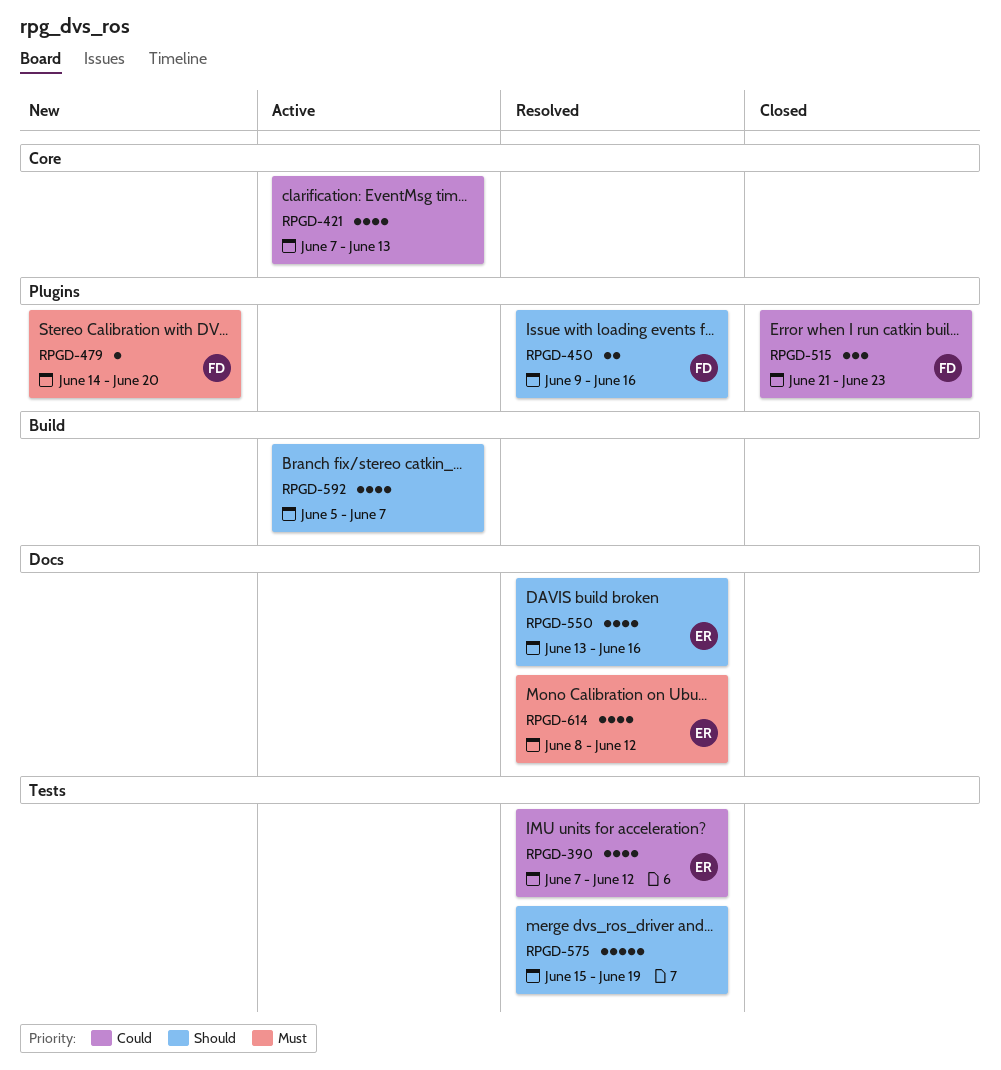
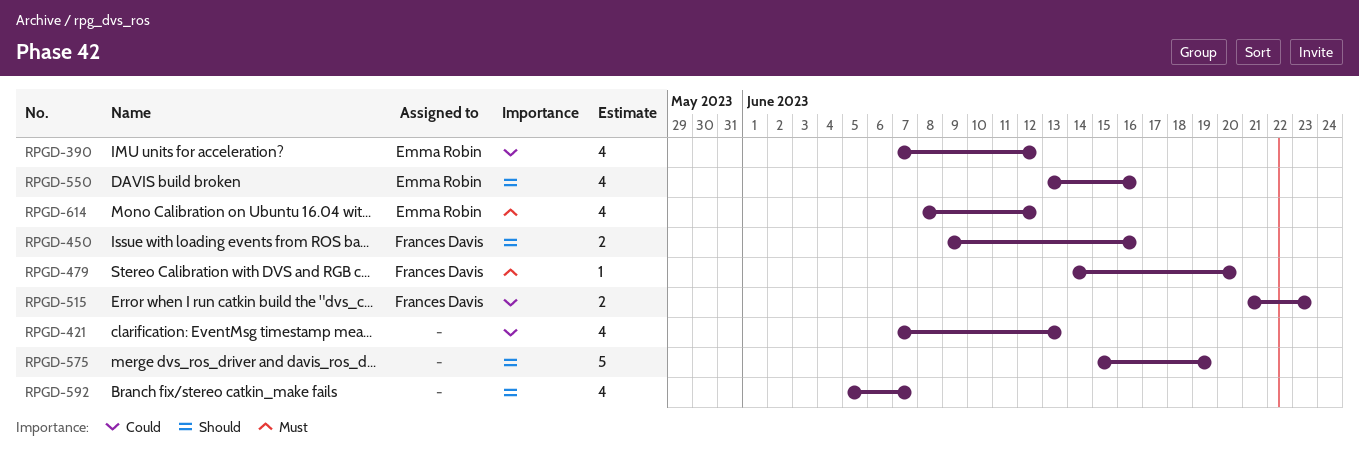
RPGD-515, estimate: 3 -> 2

